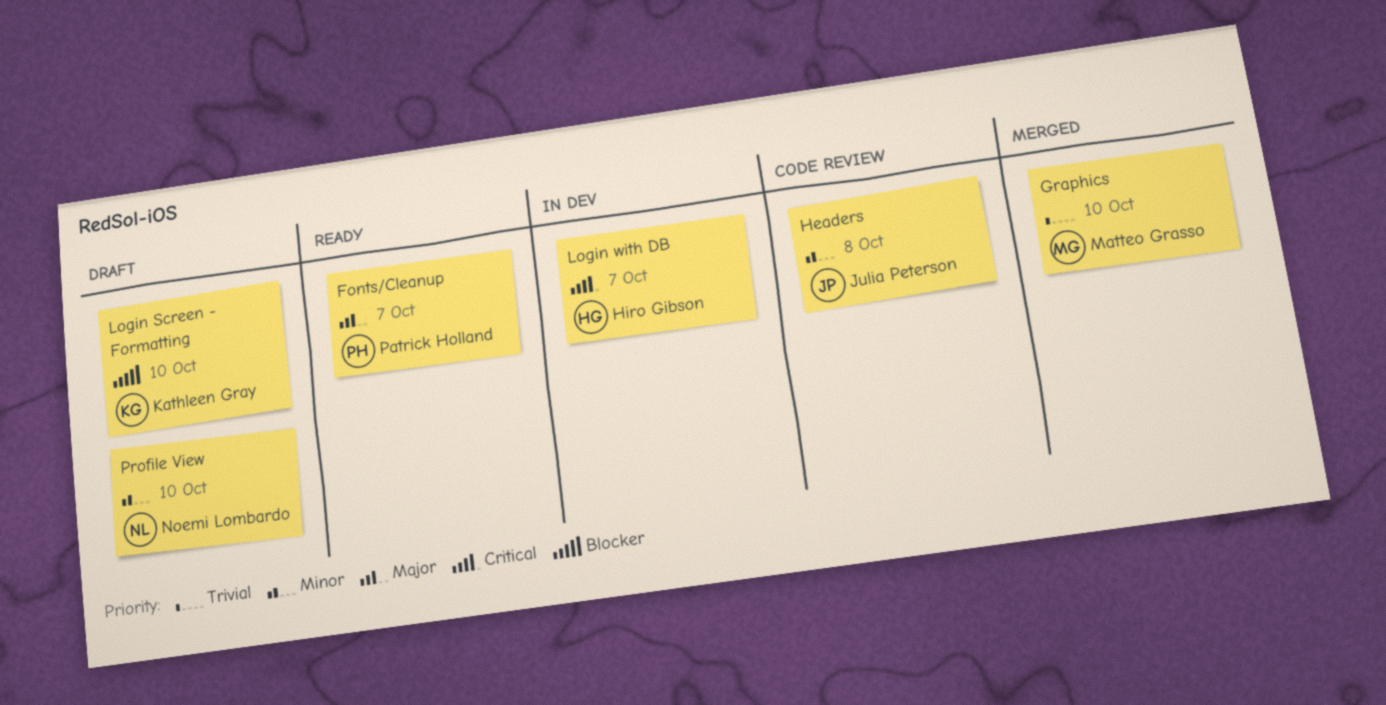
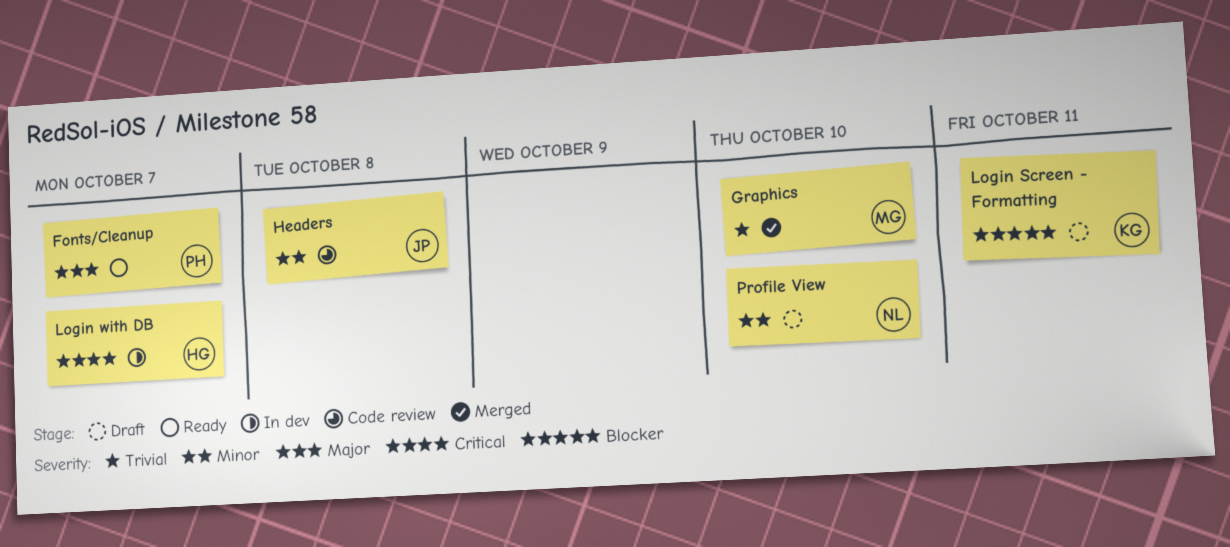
Login Screen - Formatting, due: Oct 10 -> Oct 11

